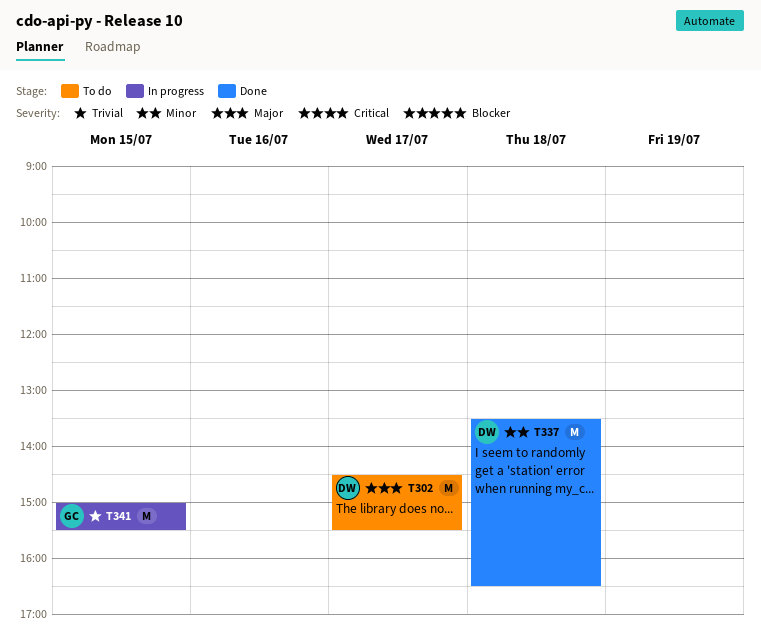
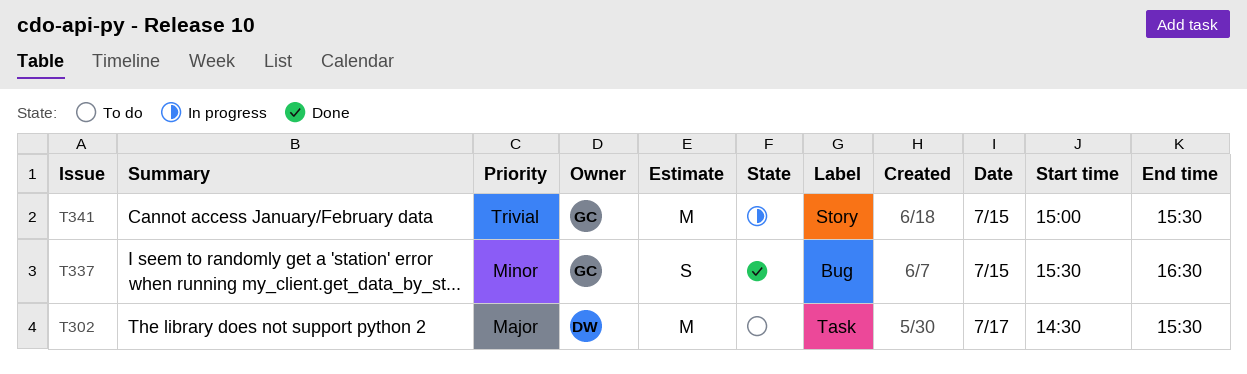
T337, owner: DW -> GC
T337, estimate: M -> S
T337, day: Jul 18 -> Jul 15
T337, begins: 13:30 -> 15:30

